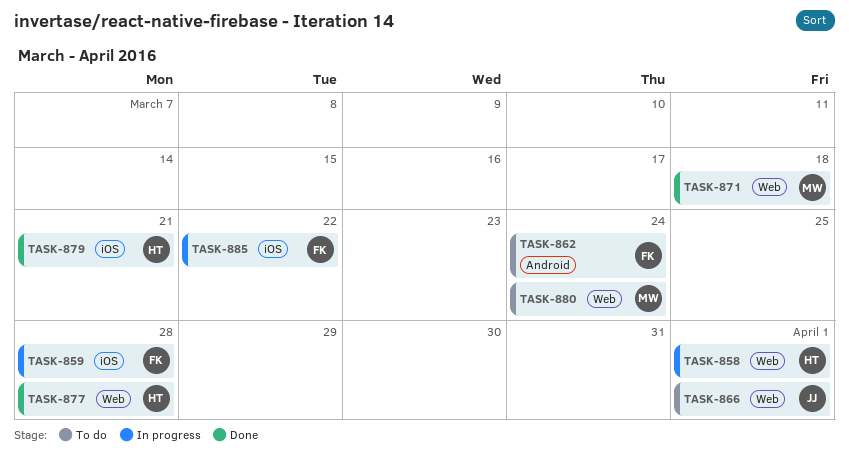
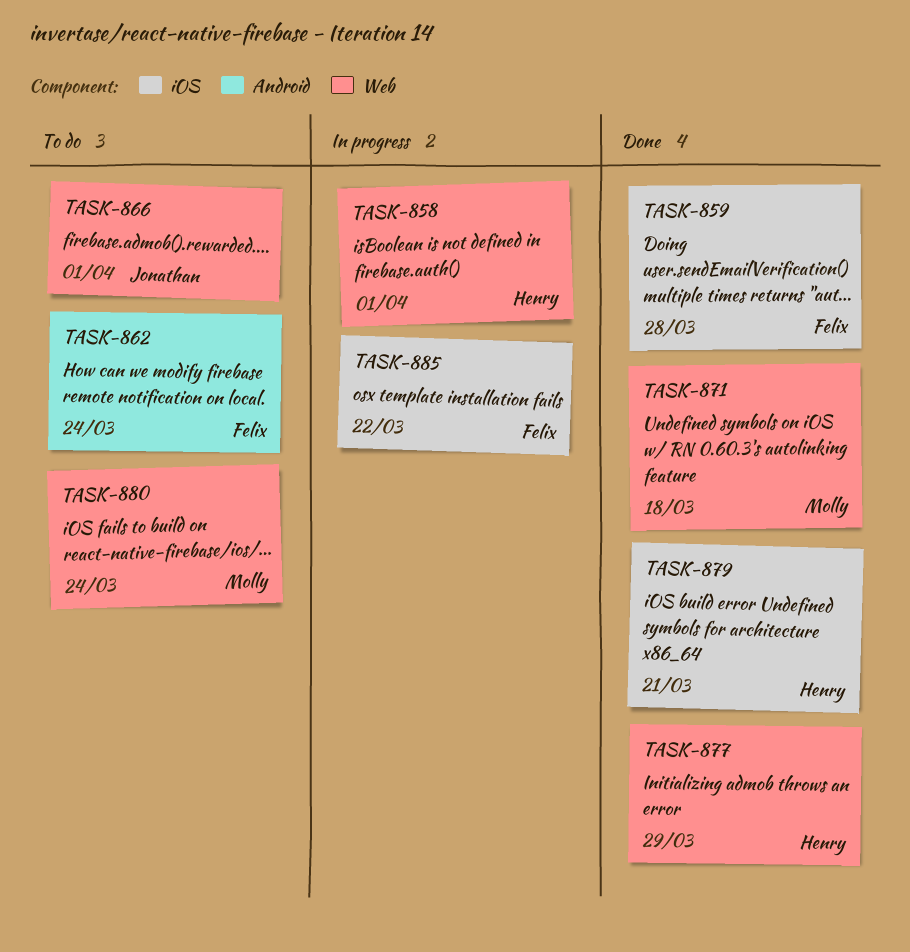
TASK-859, status: In progress -> Done
TASK-877, due: Mar 28 -> Mar 29

